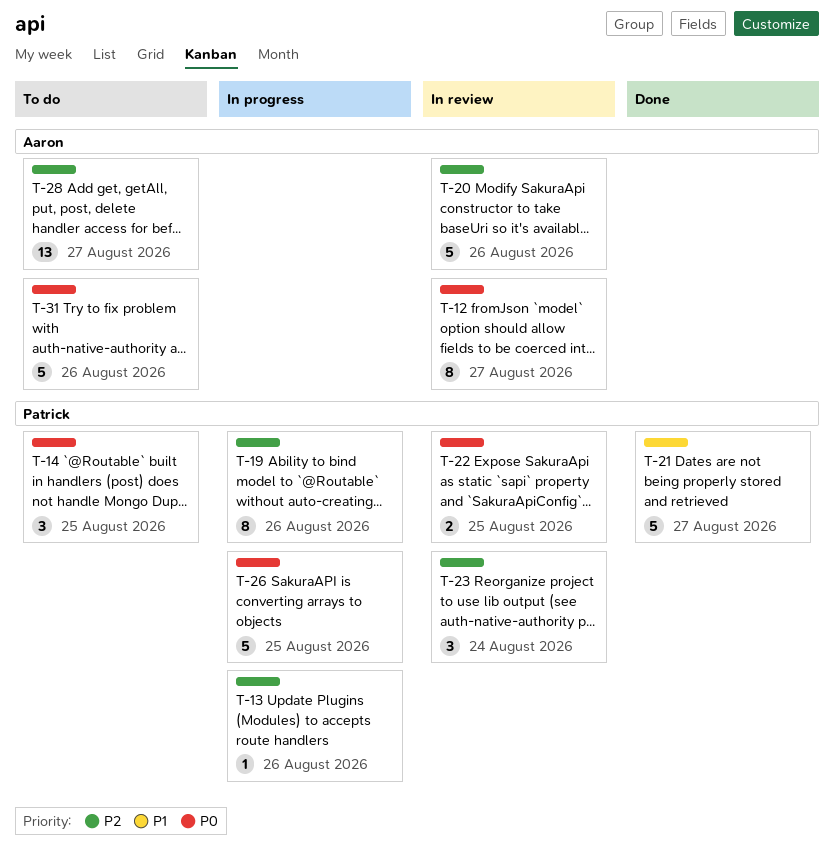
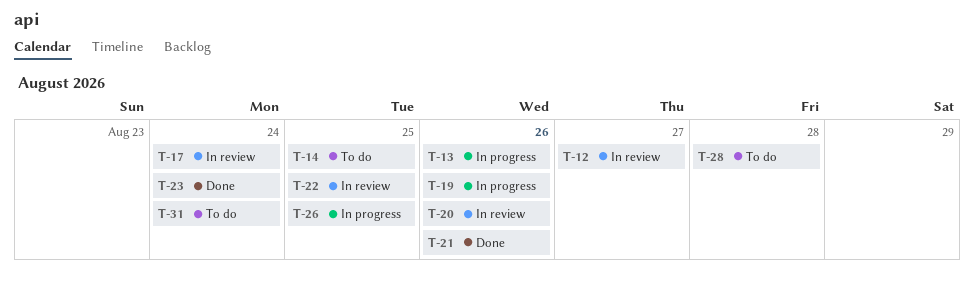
T-17: none -> present
T-21, due: Aug 27 -> Aug 26
T-23, status: In review -> Done
T-28, due: Aug 27 -> Aug 28
T-31, due: Aug 26 -> Aug 24

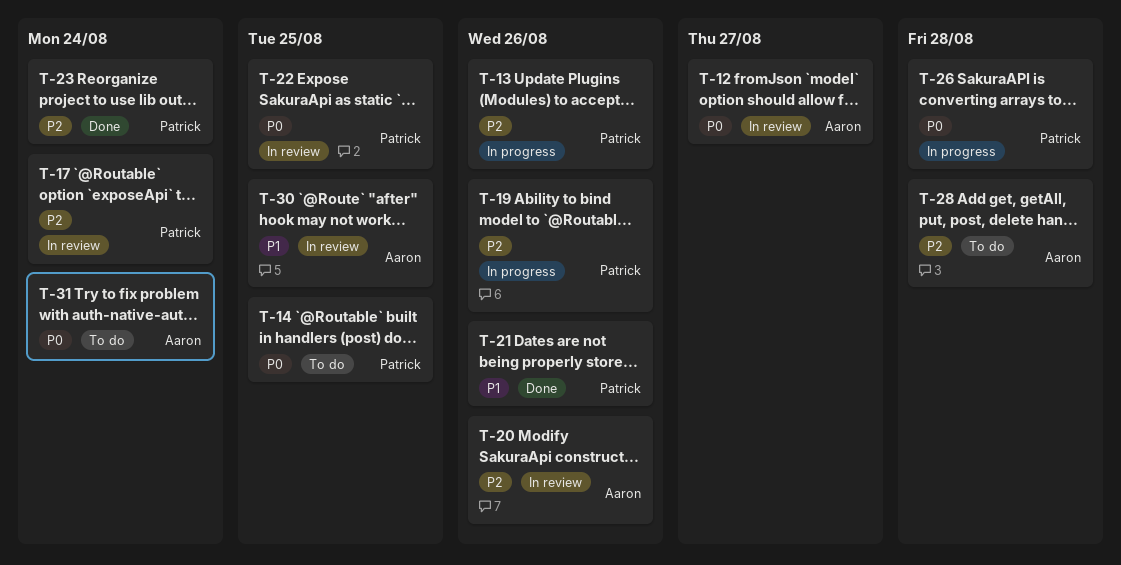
T-26, due: Aug 25 -> Aug 28
T-30: none -> present

